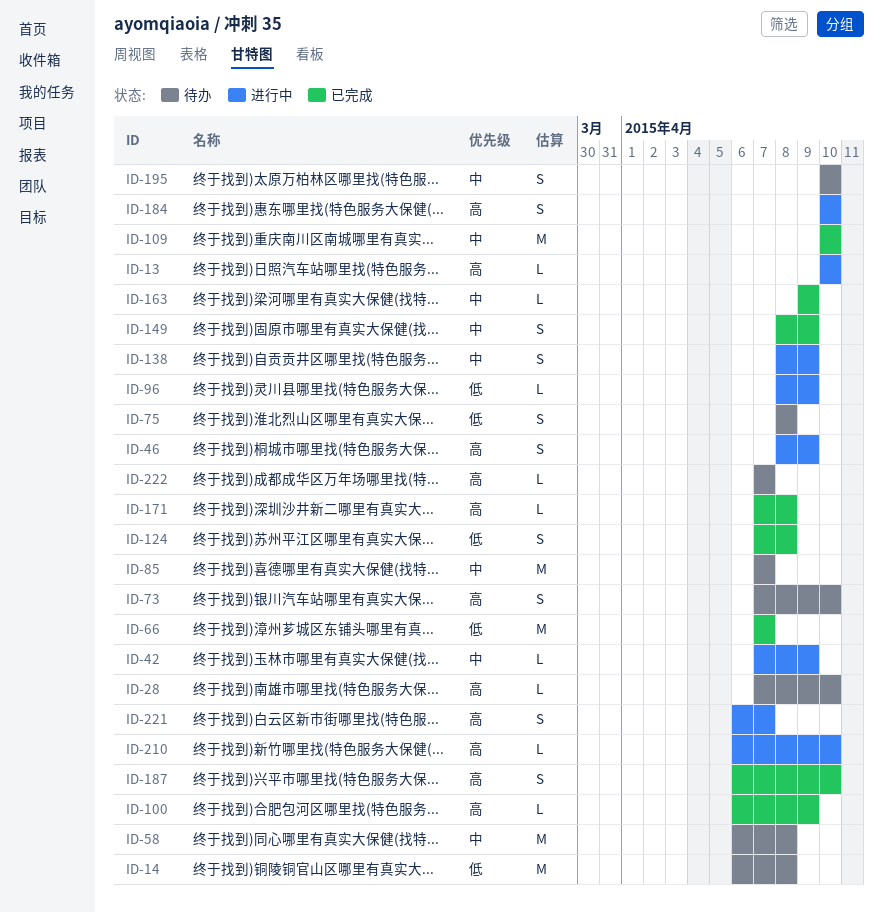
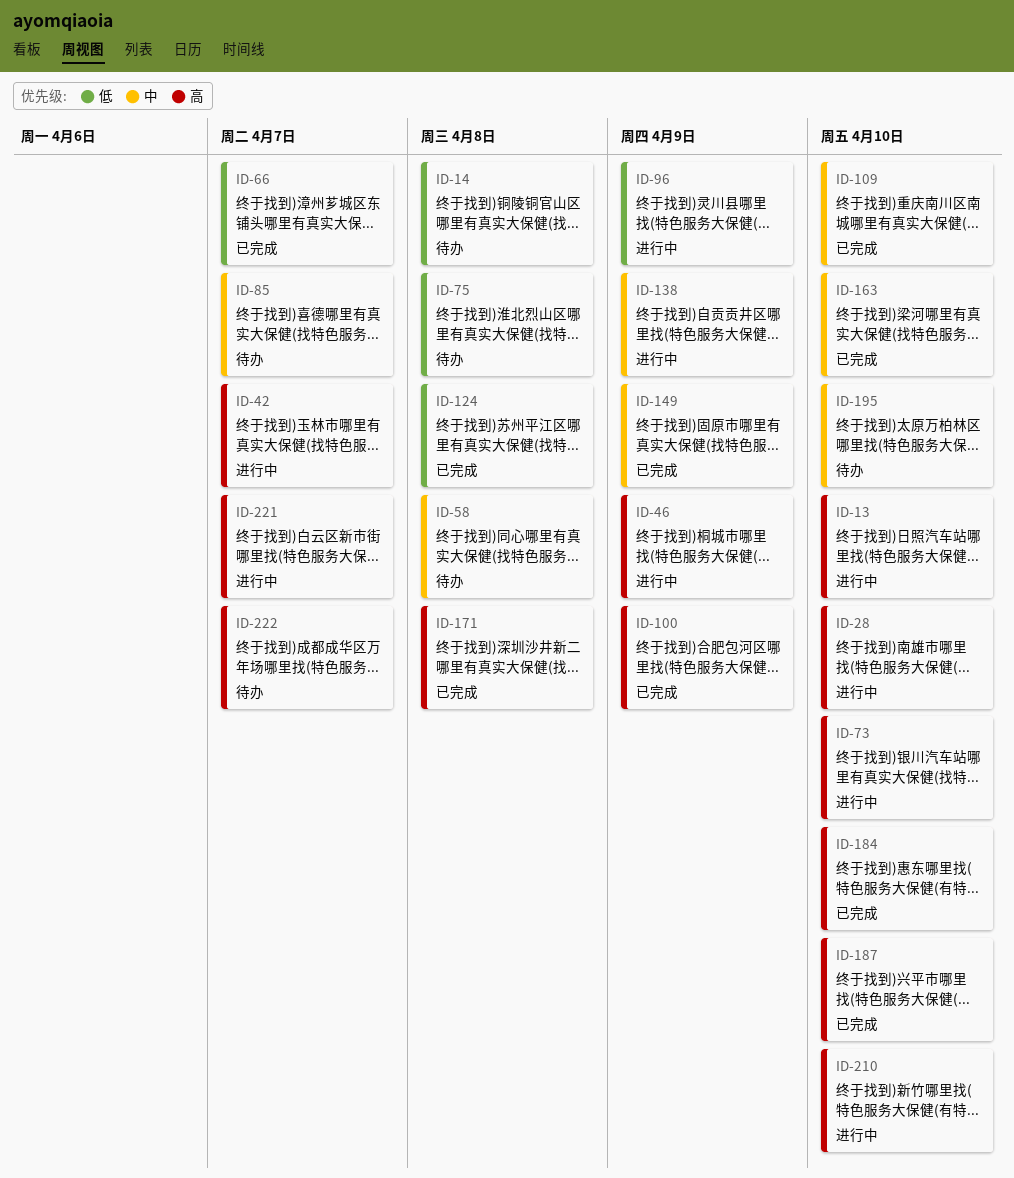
ID-28, status: 待办 -> 进行中
ID-42, priority: 中 -> 高
ID-42, due: Apr 9 -> Apr 7
ID-73, status: 待办 -> 进行中
ID-163, due: Apr 9 -> Apr 10
ID-184, status: 进行中 -> 已完成

